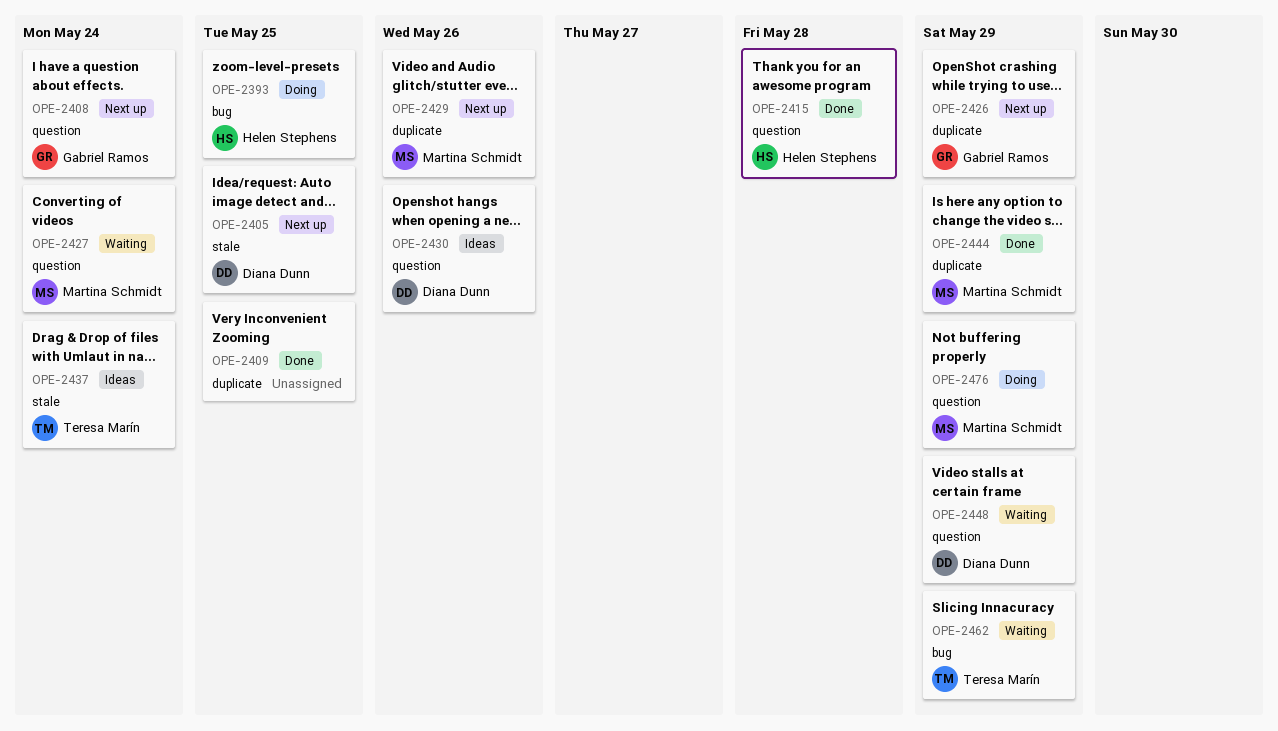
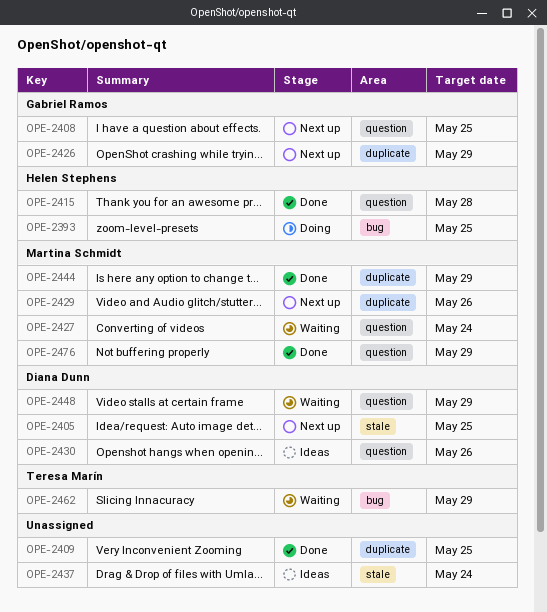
OPE-2408, due: May 24 -> May 25
OPE-2437, owner: Teresa Marín -> none
OPE-2476, status: Doing -> Done

